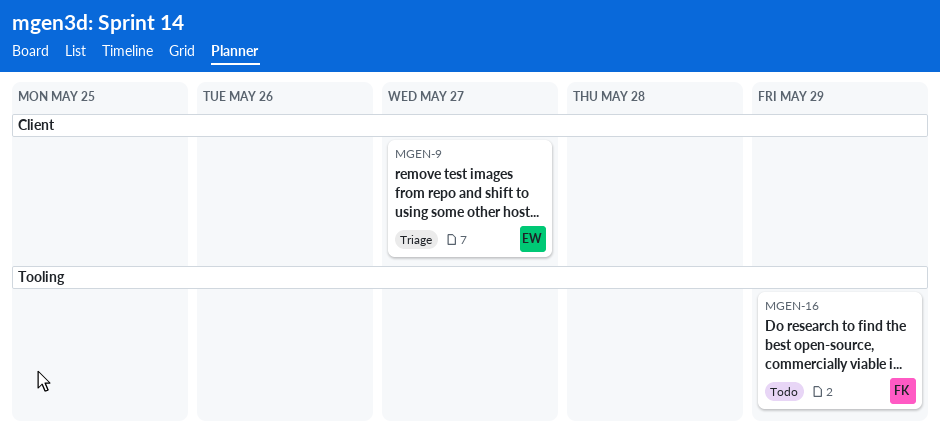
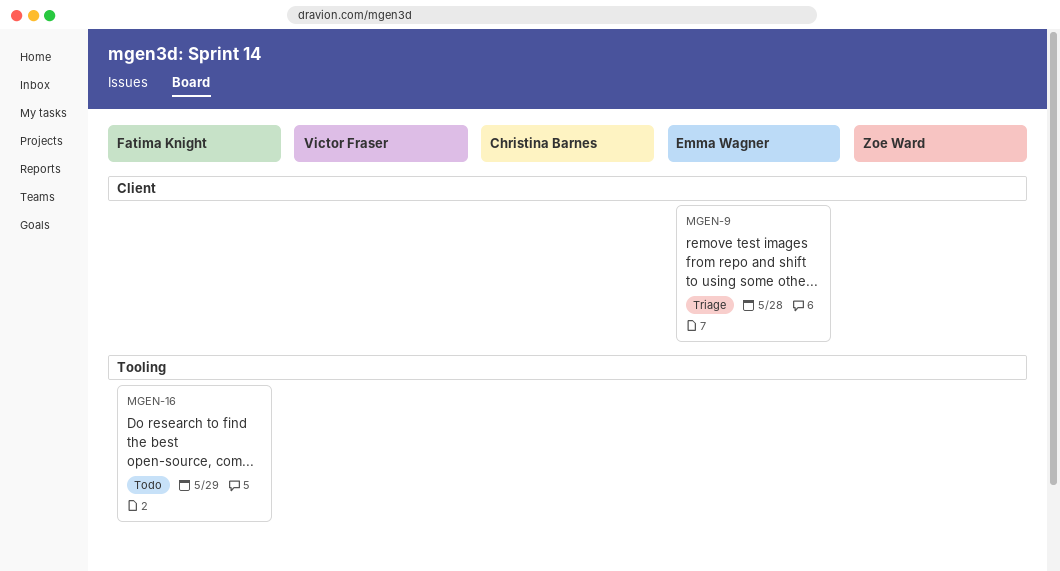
MGEN-9, due: May 27 -> May 28

